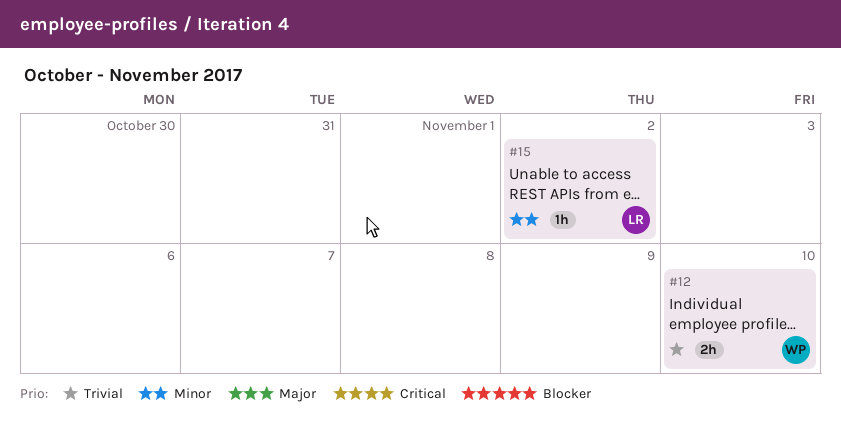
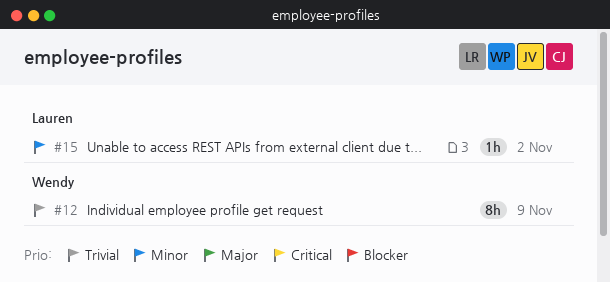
#12, estimate: 2h -> 8h
#12, due: Nov 10 -> Nov 9

